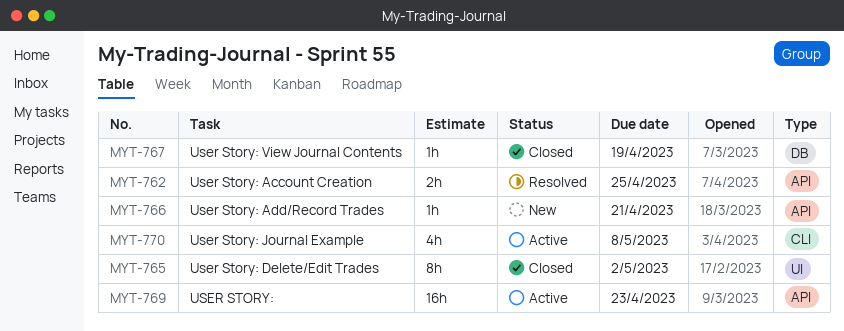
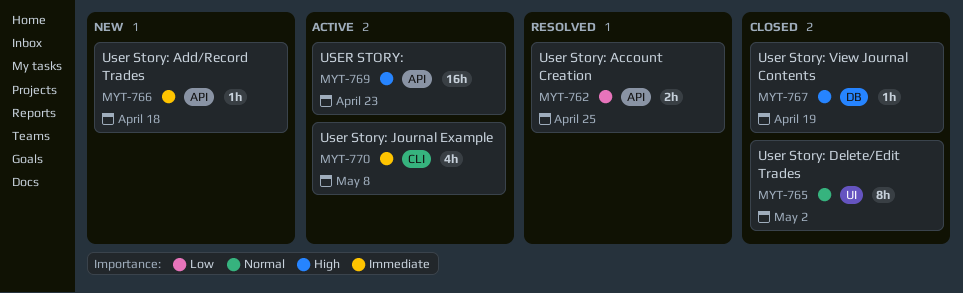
MYT-766, due: Apr 21 -> Apr 18

